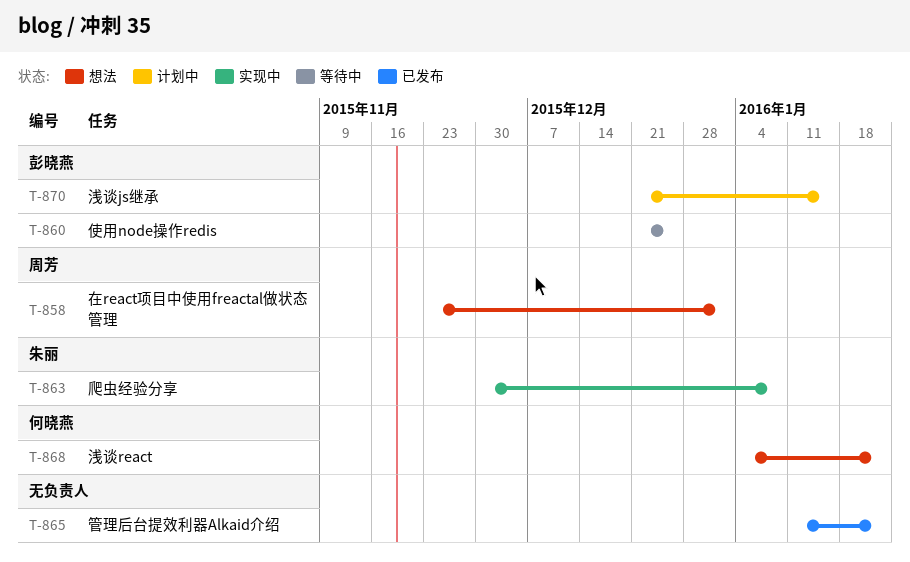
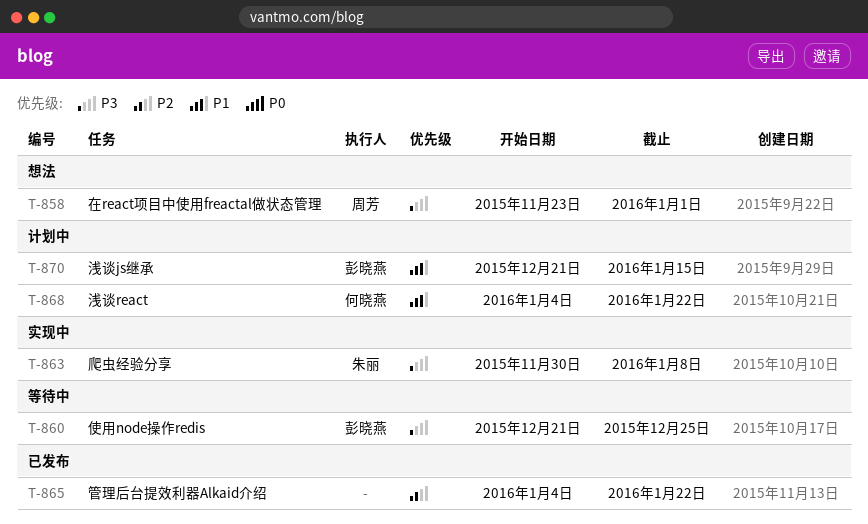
T-865, start: Jan 11 -> Jan 4
T-868, status: 想法 -> 计划中

